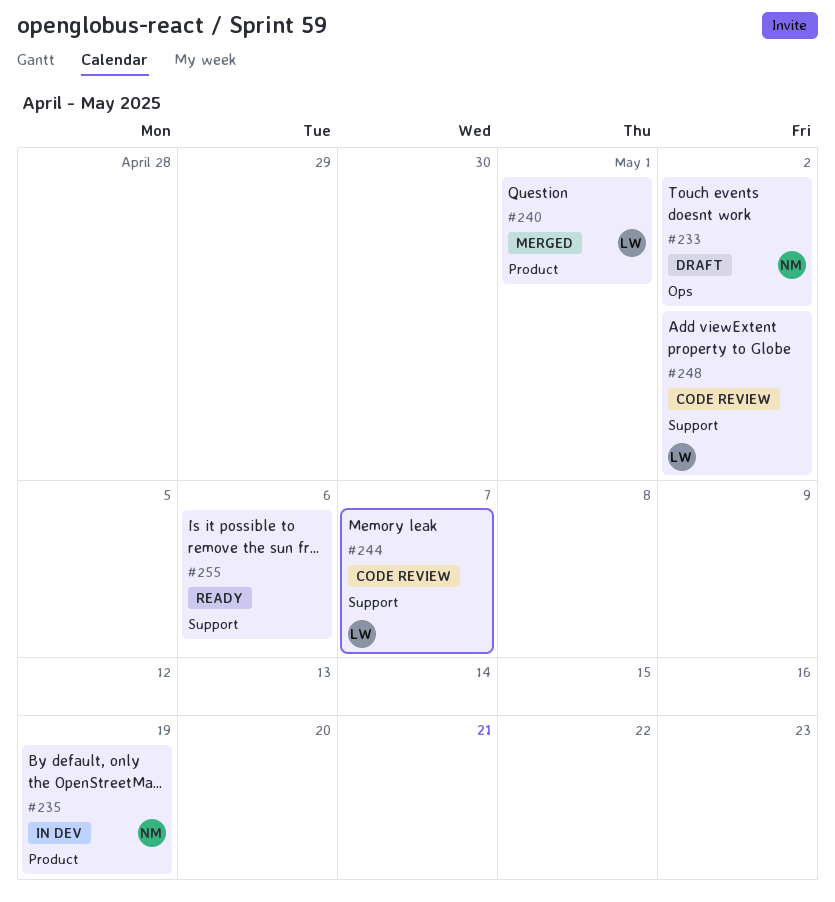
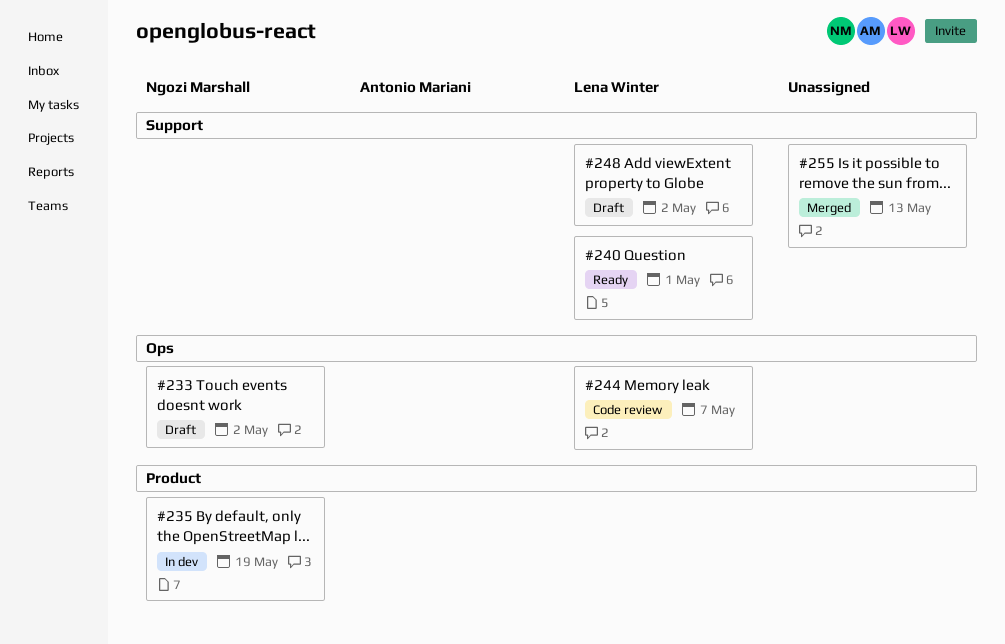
#240, status: Merged -> Ready
#240, label: Product -> Support
#244, label: Support -> Ops
#248, status: Code review -> Draft
#255, status: Ready -> Merged
#255, due: May 6 -> May 13

